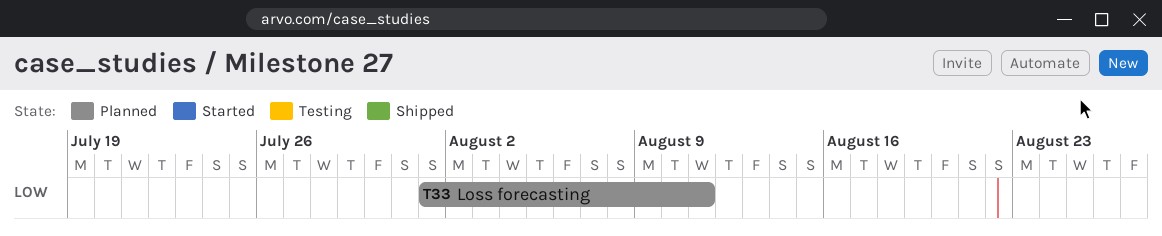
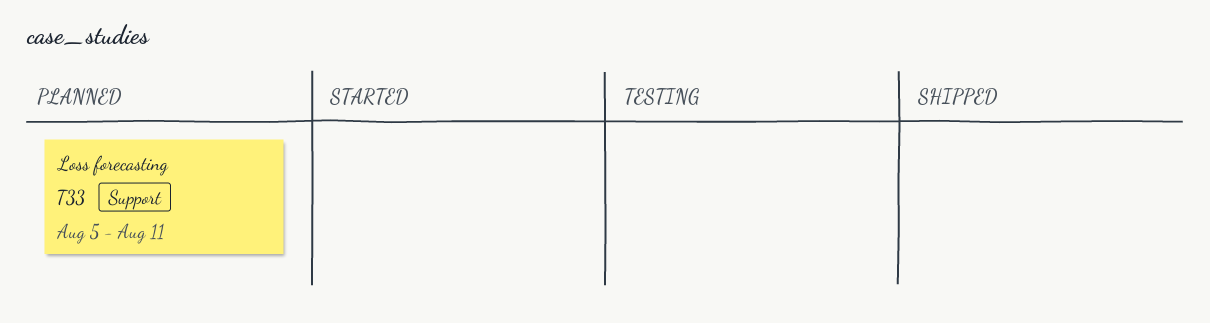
T33, start: Aug 1 -> Aug 5

